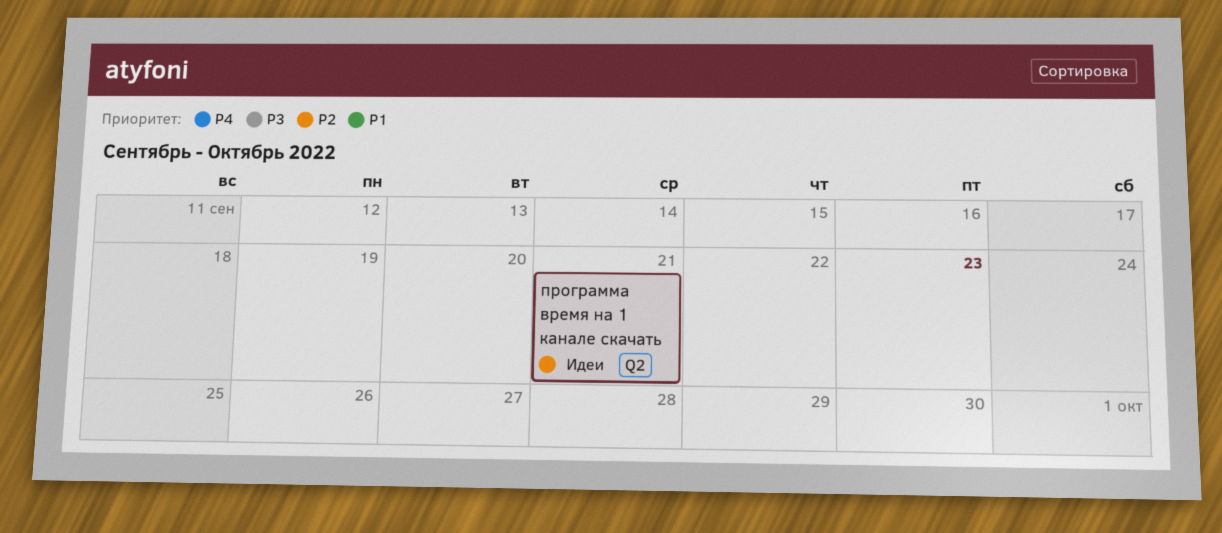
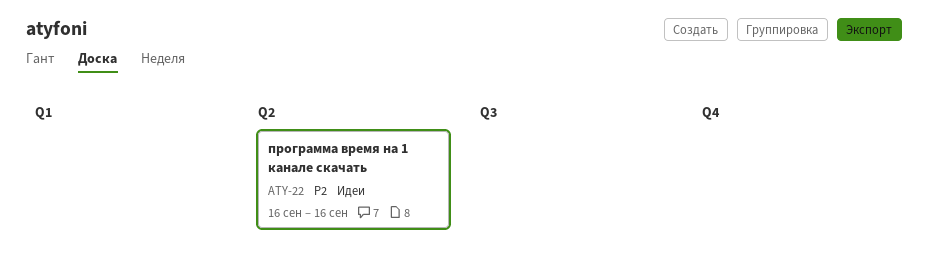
программа время на 1 канале скачать, due: Sep 21 -> Sep 16

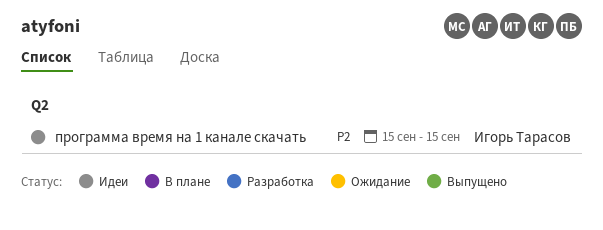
программа время на 1 канале скачать, start: Sep 16 -> Sep 15
программа время на 1 канале скачать, due: Sep 16 -> Sep 15

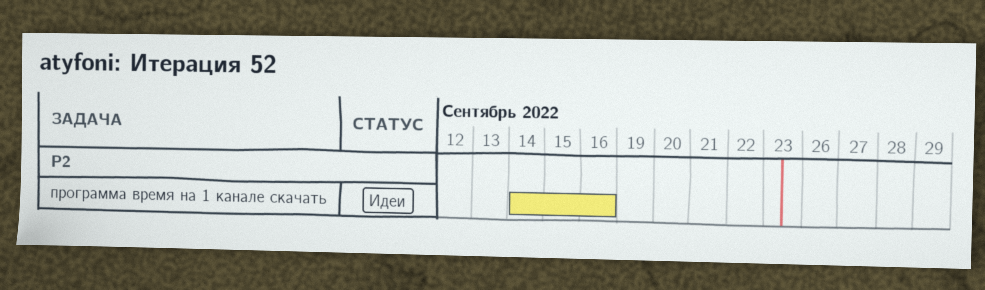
программа время на 1 канале скачать, start: Sep 15 -> Sep 14
программа время на 1 канале скачать, due: Sep 15 -> Sep 16

